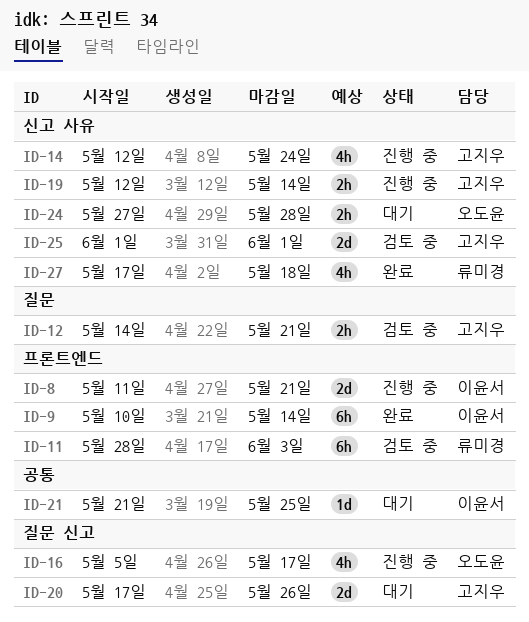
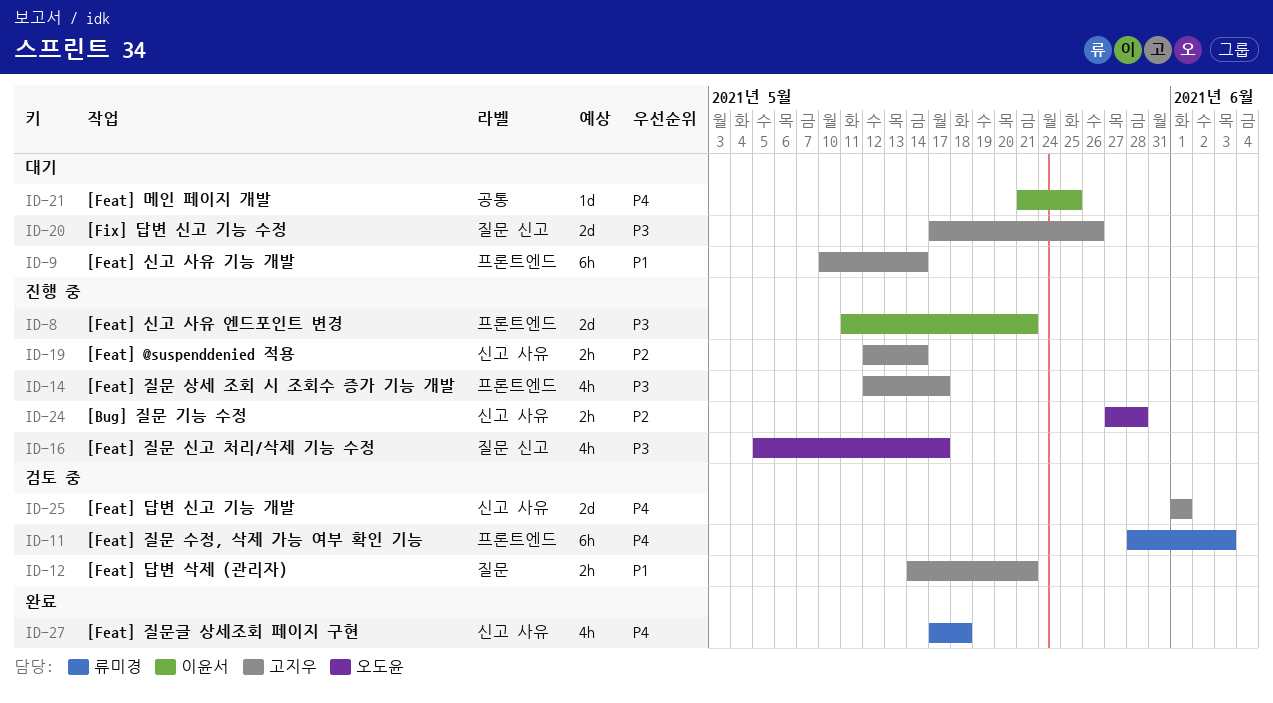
ID-9, status: 완료 -> 대기
ID-9, owner: 이윤서 -> 고지우
ID-14, label: 신고 사유 -> 프론트엔드
ID-14, due: May 24 -> May 17
ID-24, status: 대기 -> 진행 중

